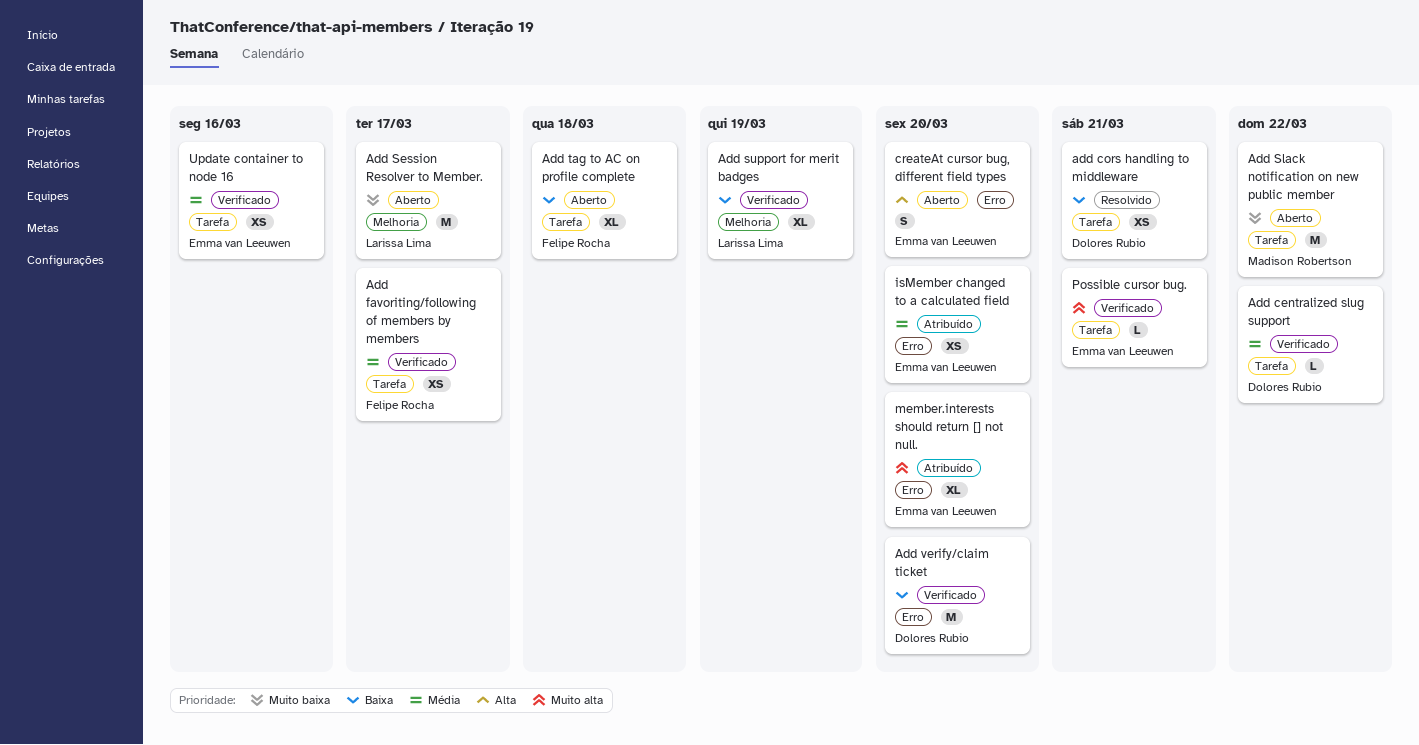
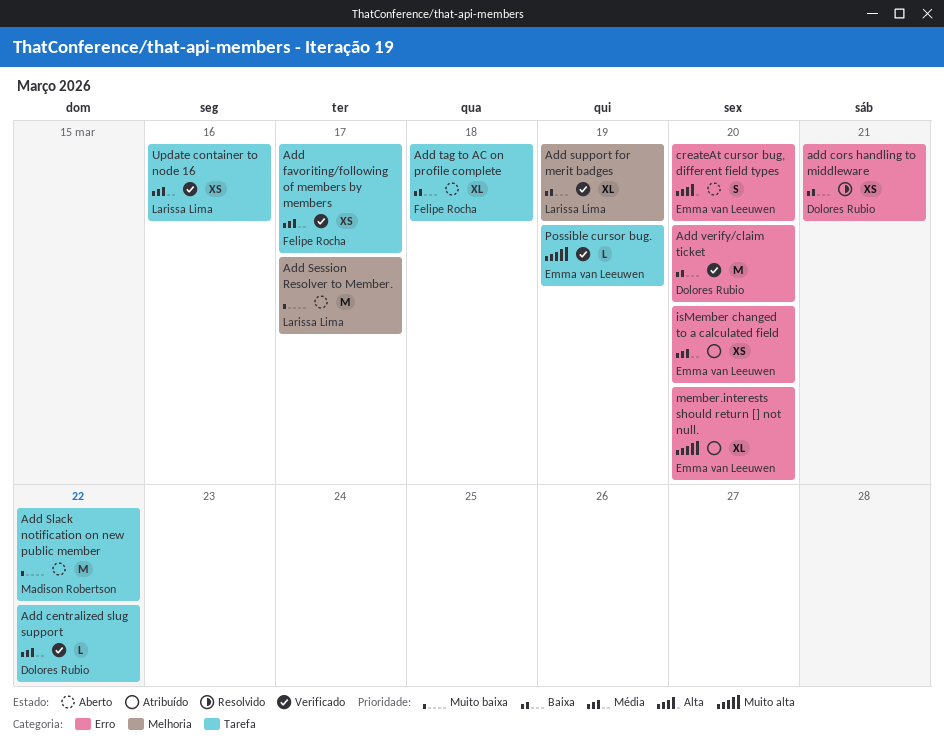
add cors handling to middleware, label: Tarefa -> Erro
Possible cursor bug., due: Mar 21 -> Mar 19
Update container to node 16, owner: Emma van Leeuwen -> Larissa Lima

